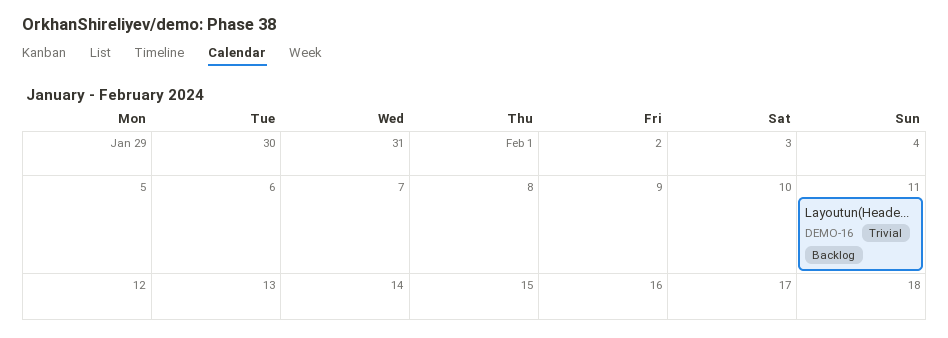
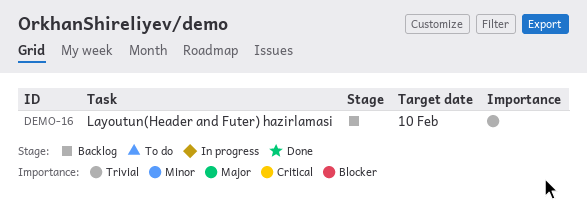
DEMO-16, due: Feb 11 -> Feb 10

